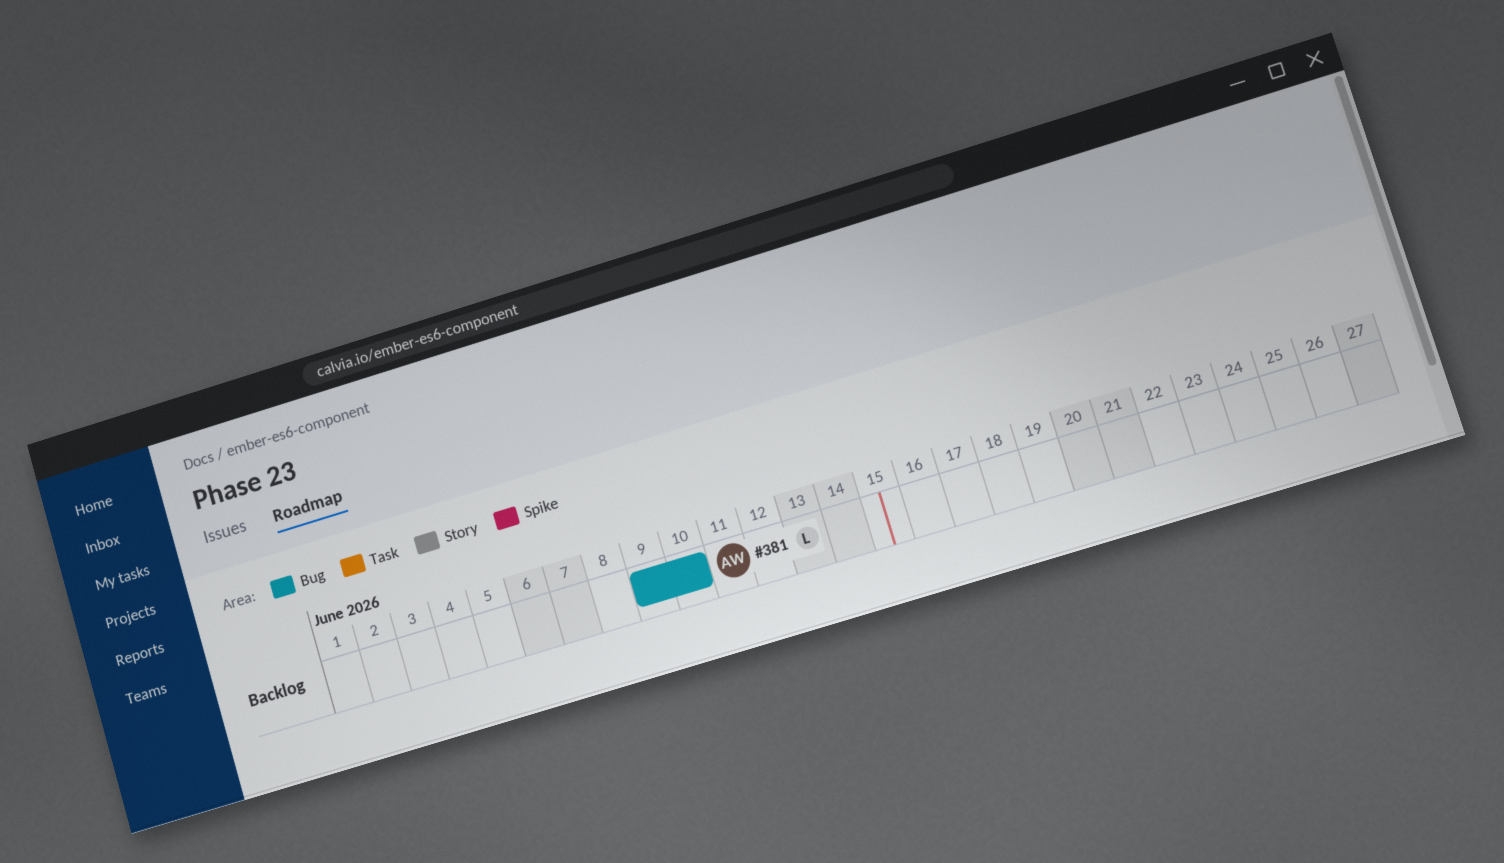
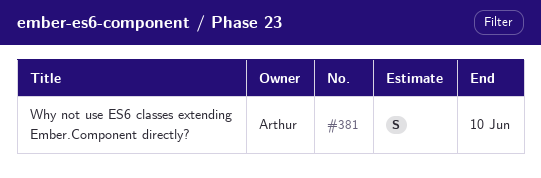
#381, estimate: L -> S

